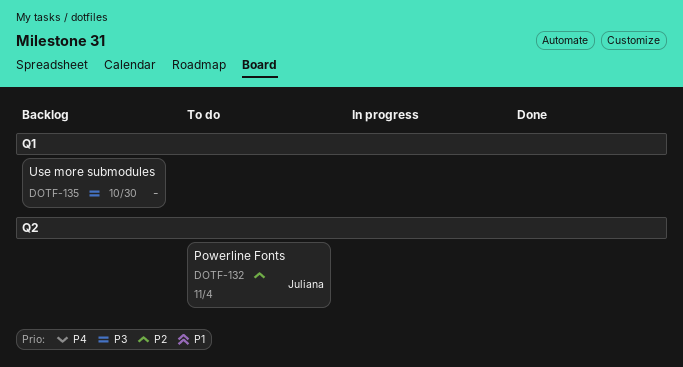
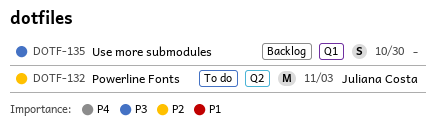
DOTF-132, due: Nov 4 -> Nov 3

